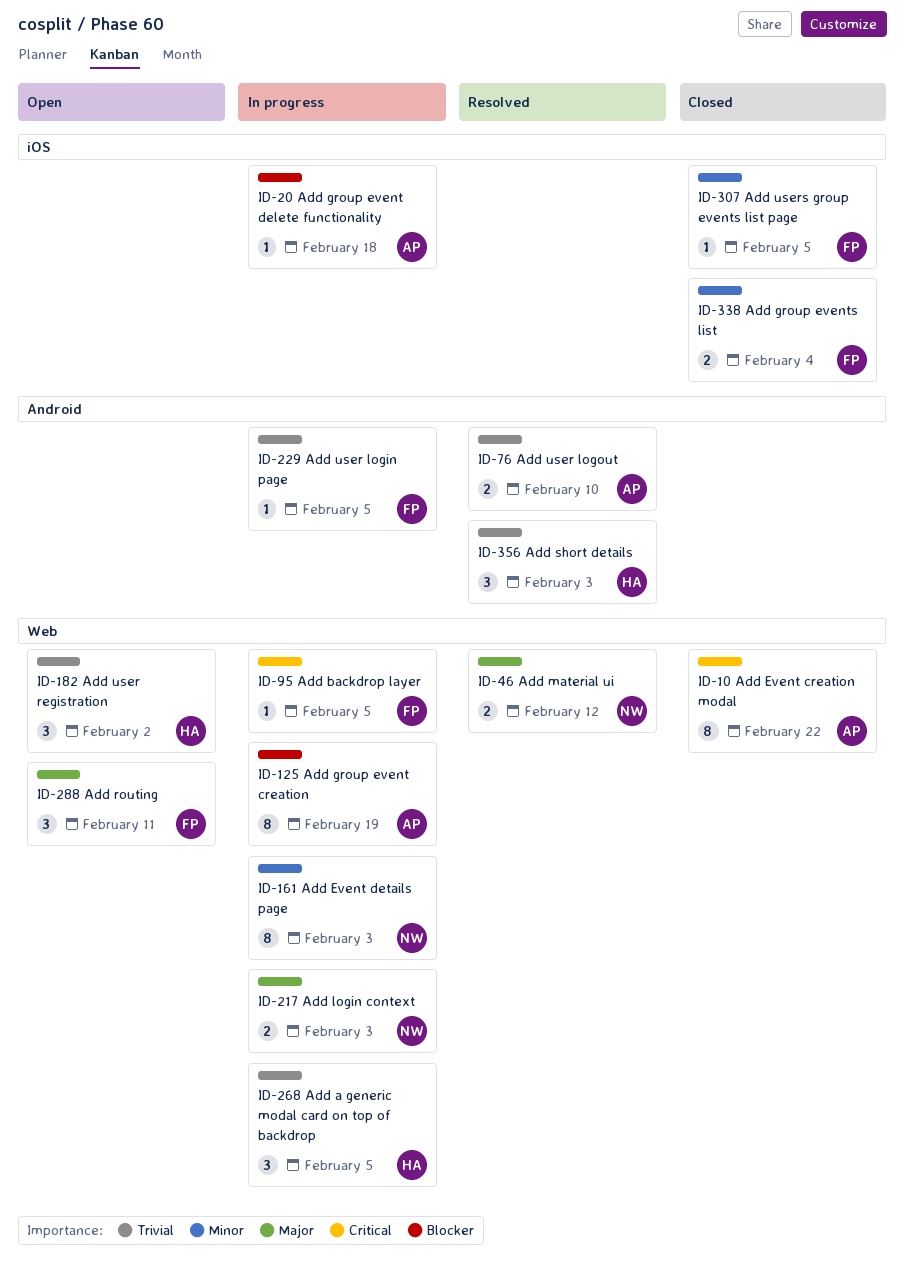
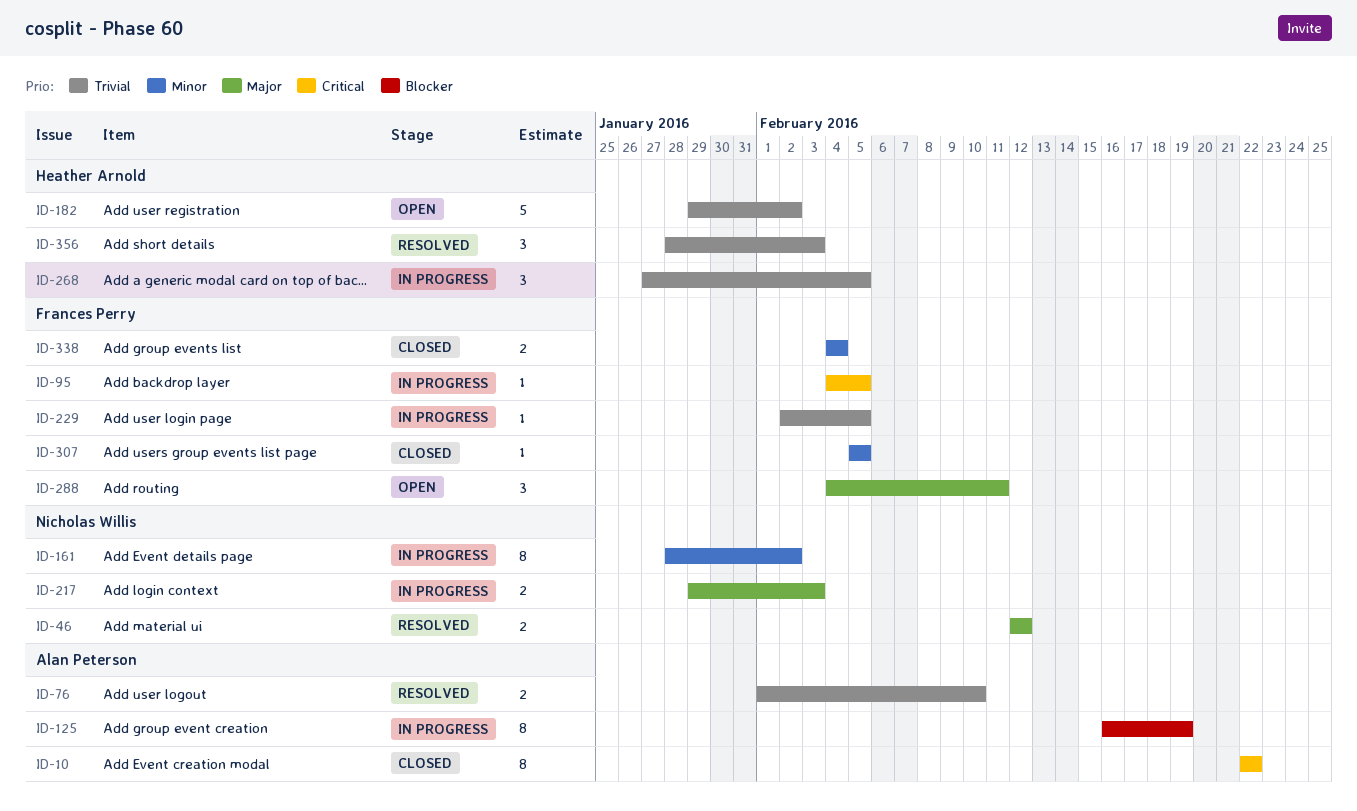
ID-20: present -> none
ID-161, due: Feb 3 -> Feb 2
ID-182, estimate: 3 -> 5

